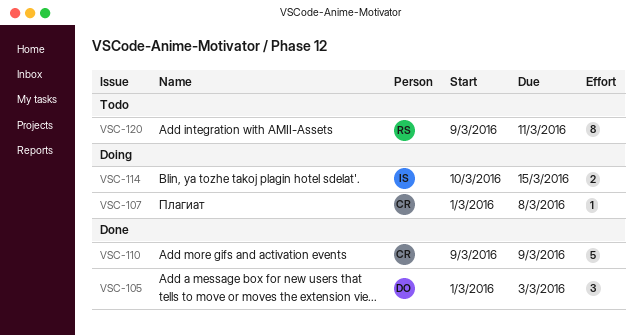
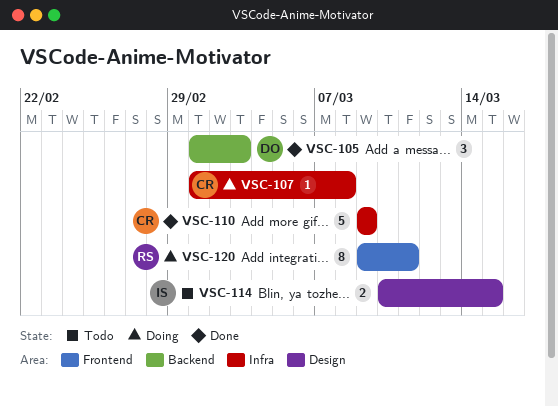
VSC-114, status: Doing -> Todo
VSC-120, status: Todo -> Doing

